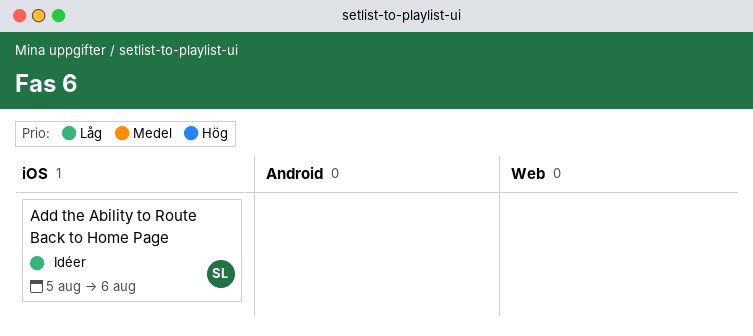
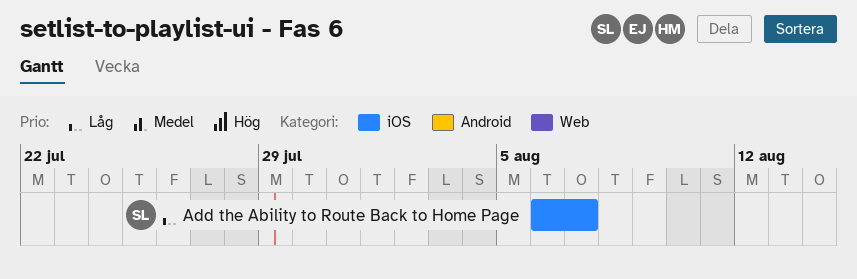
Add the Ability to Route Back to Home Page, start: Aug 5 -> Aug 6
Add the Ability to Route Back to Home Page, due: Aug 6 -> Aug 7

